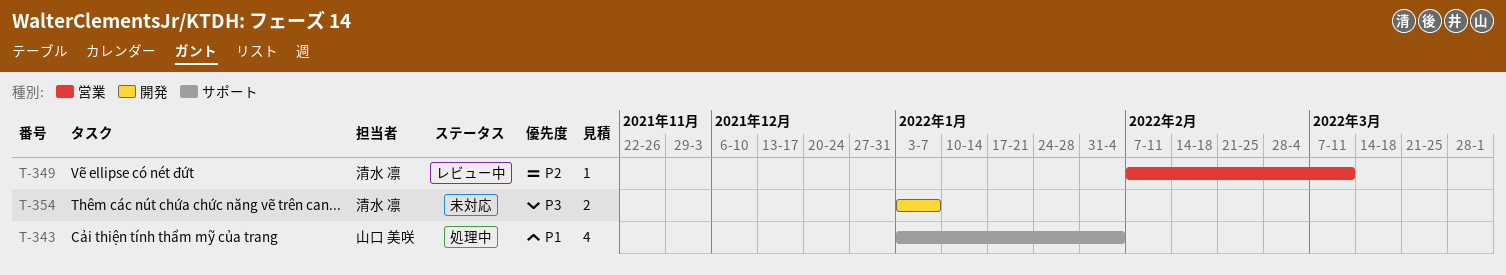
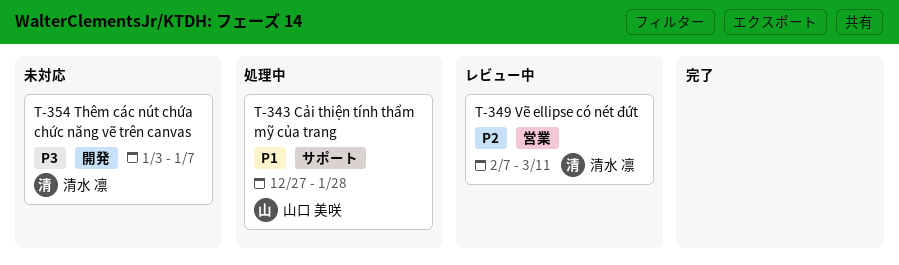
T-343, start: Jan 3 -> Dec 27
T-343, due: Feb 4 -> Jan 28

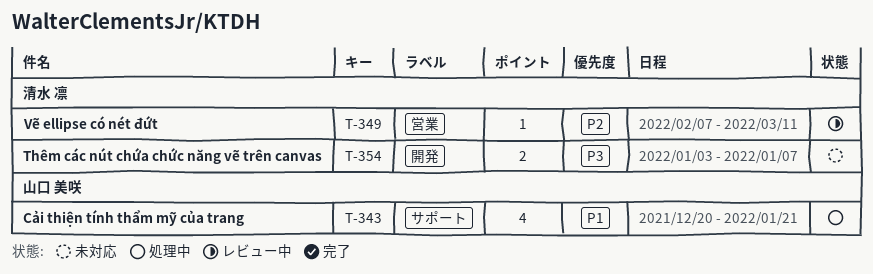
T-343, start: Dec 27 -> Dec 20
T-343, due: Jan 28 -> Jan 21

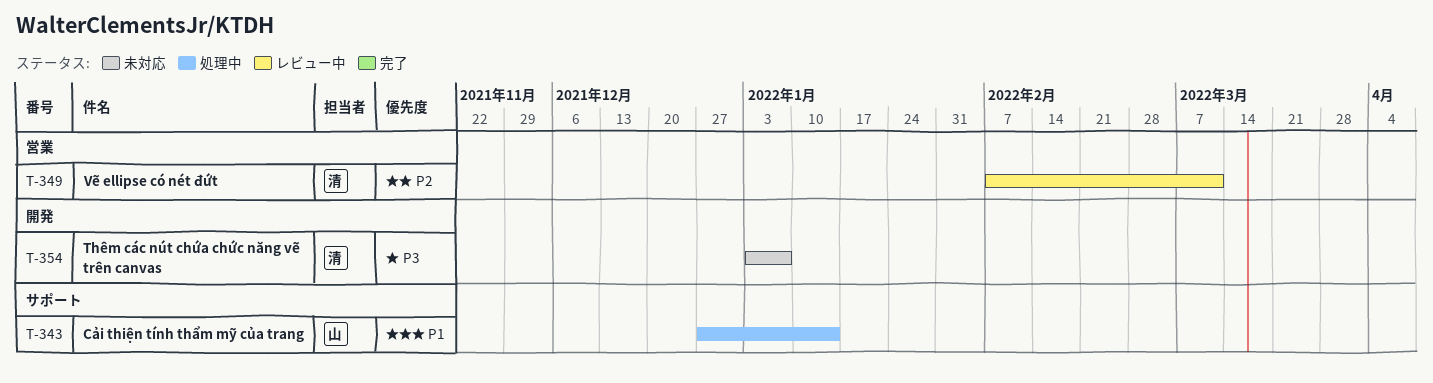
T-343, start: Dec 20 -> Dec 27
T-343, due: Jan 21 -> Jan 14

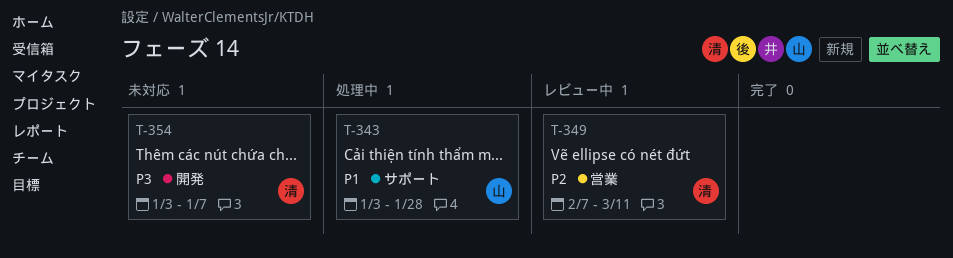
T-343, start: Dec 27 -> Jan 3
T-343, due: Jan 14 -> Jan 28

